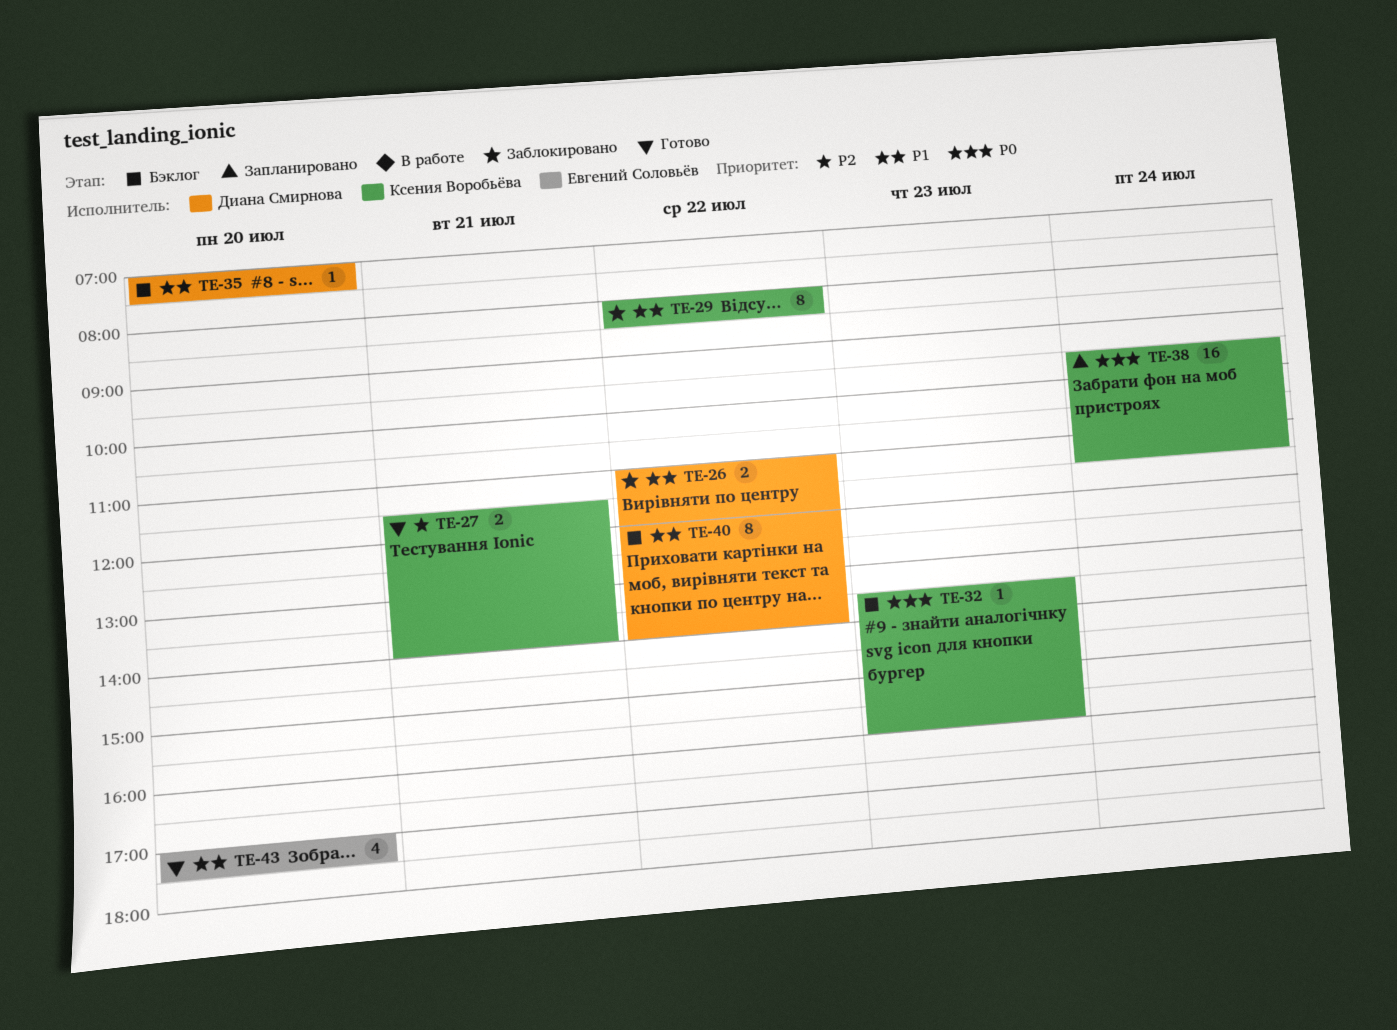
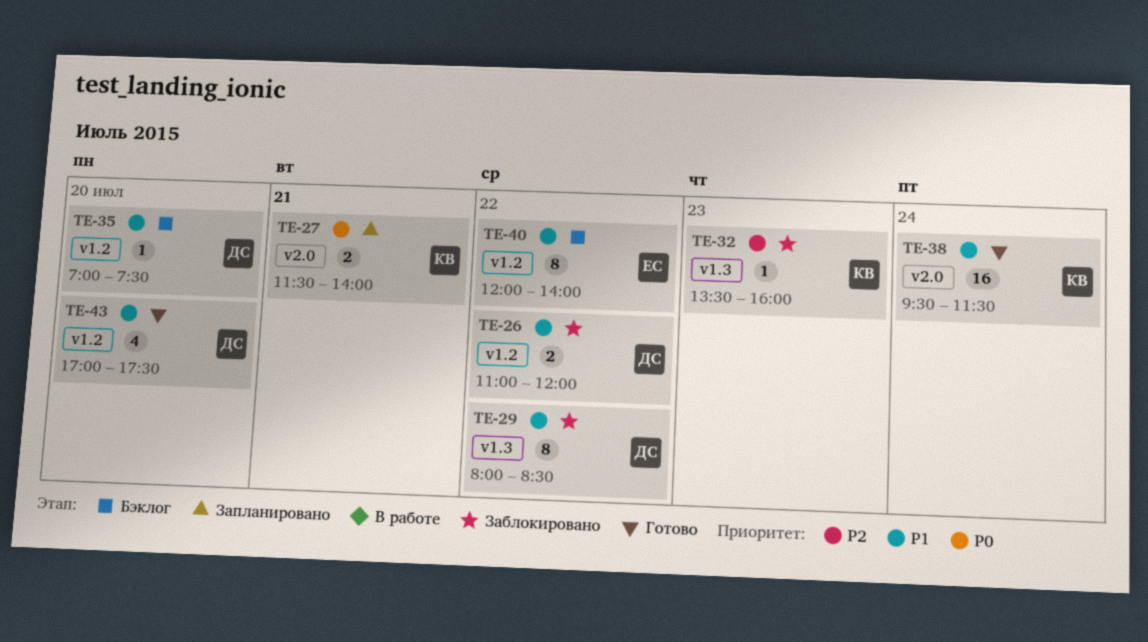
TE-27, status: Готово -> Запланировано
TE-27, priority: P2 -> P0
TE-29, owner: Ксения Воробьёва -> Диана Смирнова
TE-32, status: Бэклог -> Заблокировано
TE-32, priority: P0 -> P2
TE-38, status: Запланировано -> Готово
TE-38, priority: P0 -> P1
TE-40, owner: Диана Смирнова -> Евгений Соловьёв
TE-43, owner: Евгений Соловьёв -> Диана Смирнова

